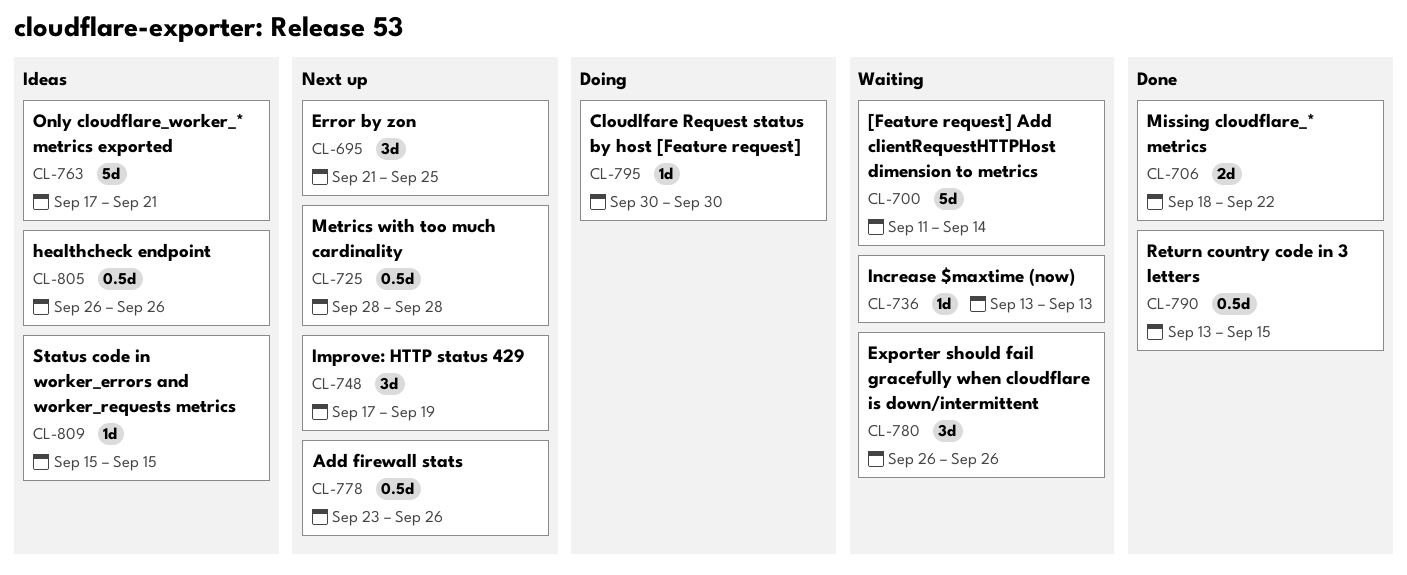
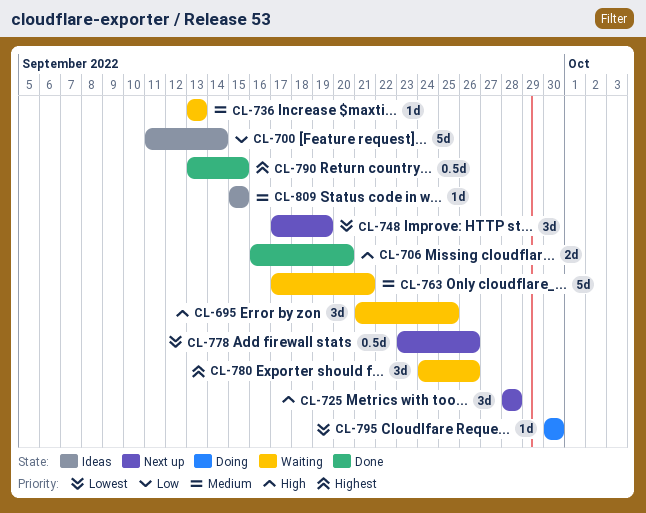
CL-695, status: Next up -> Waiting
CL-700, status: Waiting -> Ideas
CL-706, start: Sep 18 -> Sep 16
CL-706, due: Sep 22 -> Sep 20
CL-725, estimate: 0.5d -> 3d
CL-763, status: Ideas -> Waiting
CL-780, start: Sep 26 -> Sep 24
CL-805: present -> none

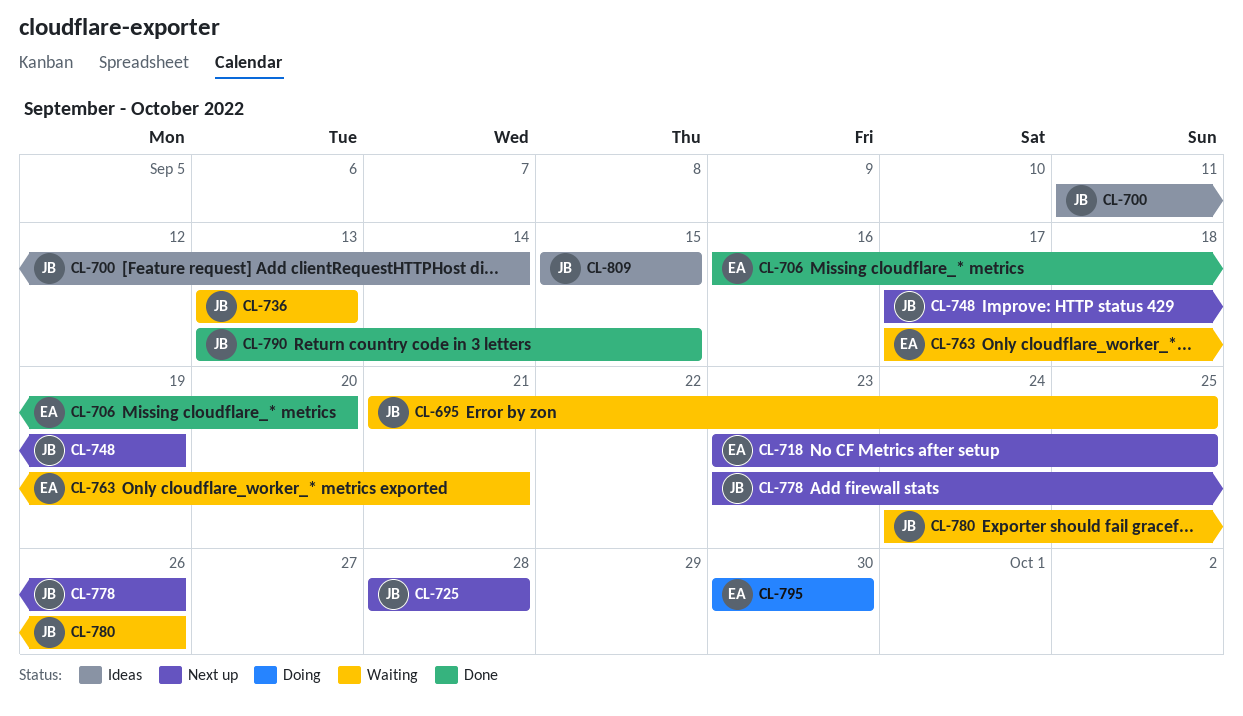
CL-718: none -> present

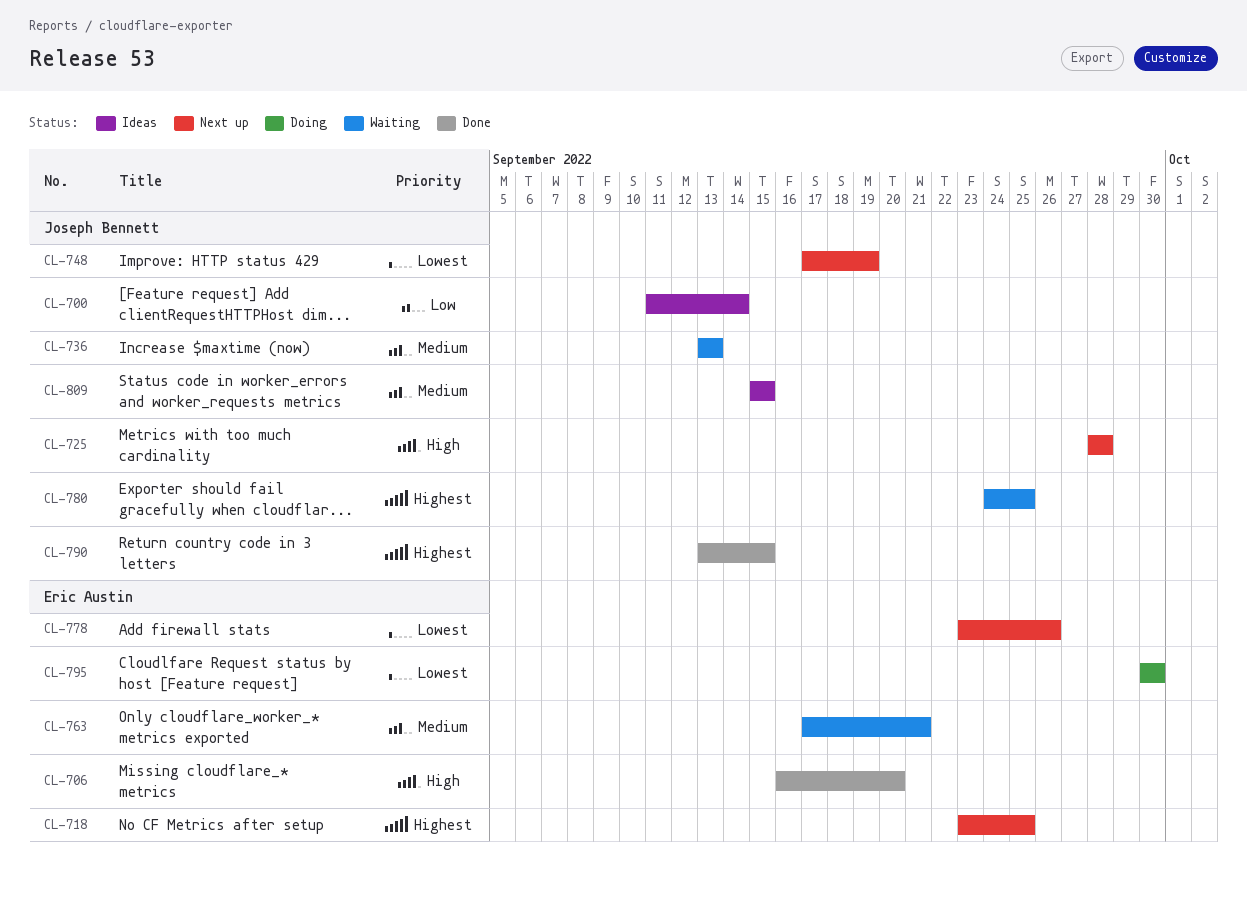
CL-695: present -> none
CL-778, owner: Joseph Bennett -> Eric Austin
CL-780, due: Sep 26 -> Sep 25

